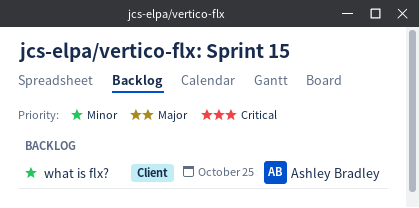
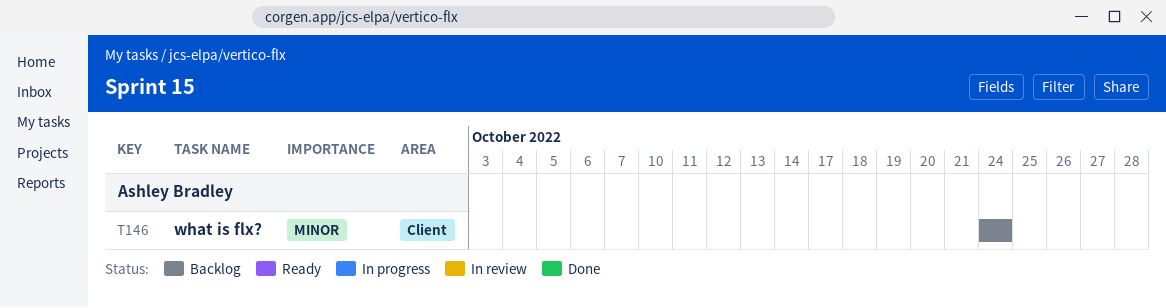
what is flx?, due: Oct 25 -> Oct 24

